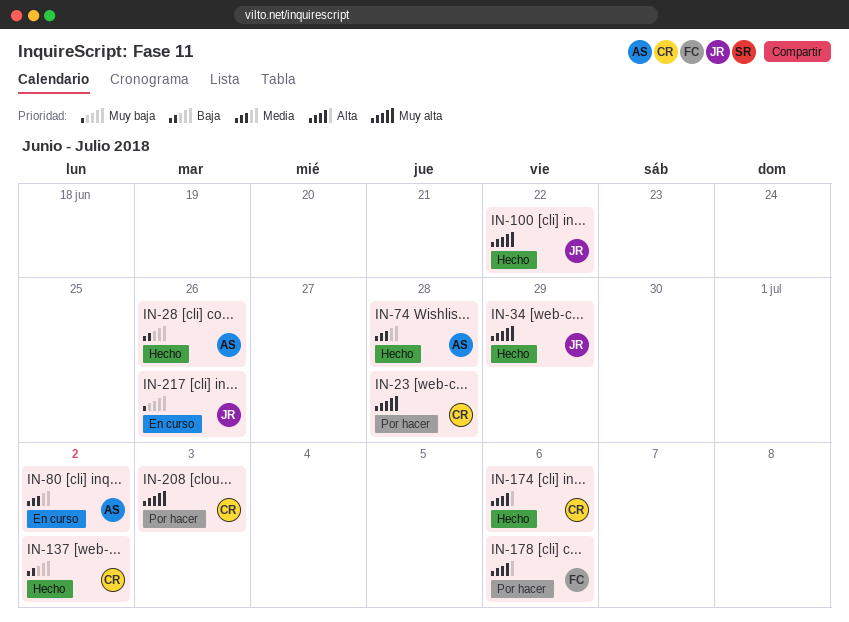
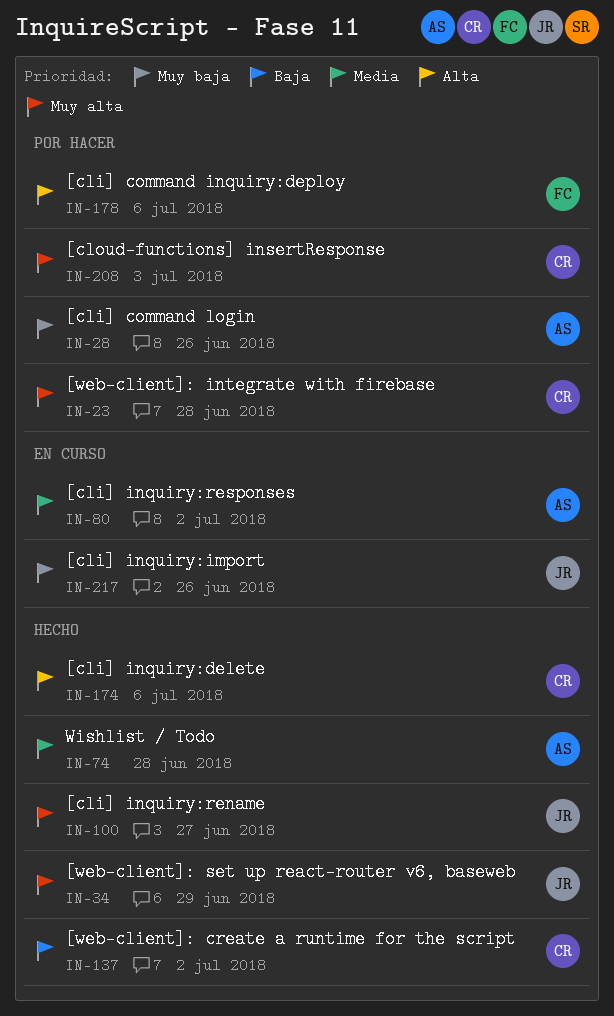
IN-28, status: Hecho -> Por hacer
IN-28, priority: Baja -> Muy baja
IN-100, due: Jun 22 -> Jun 27

